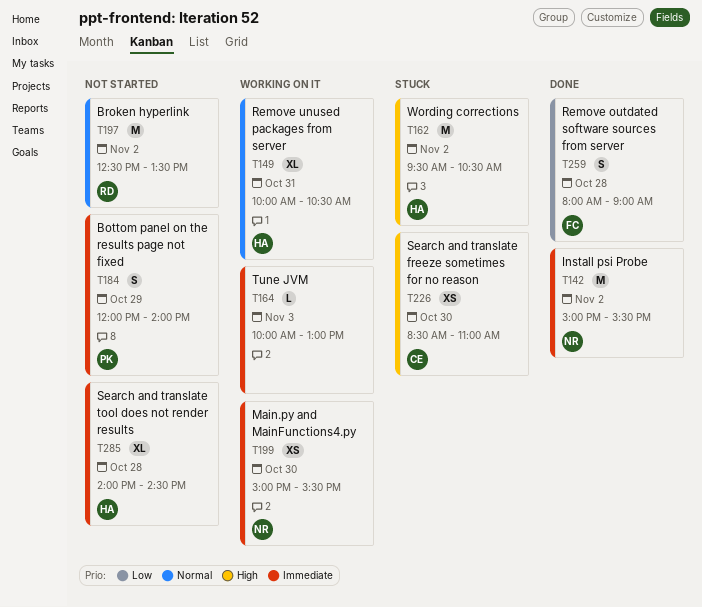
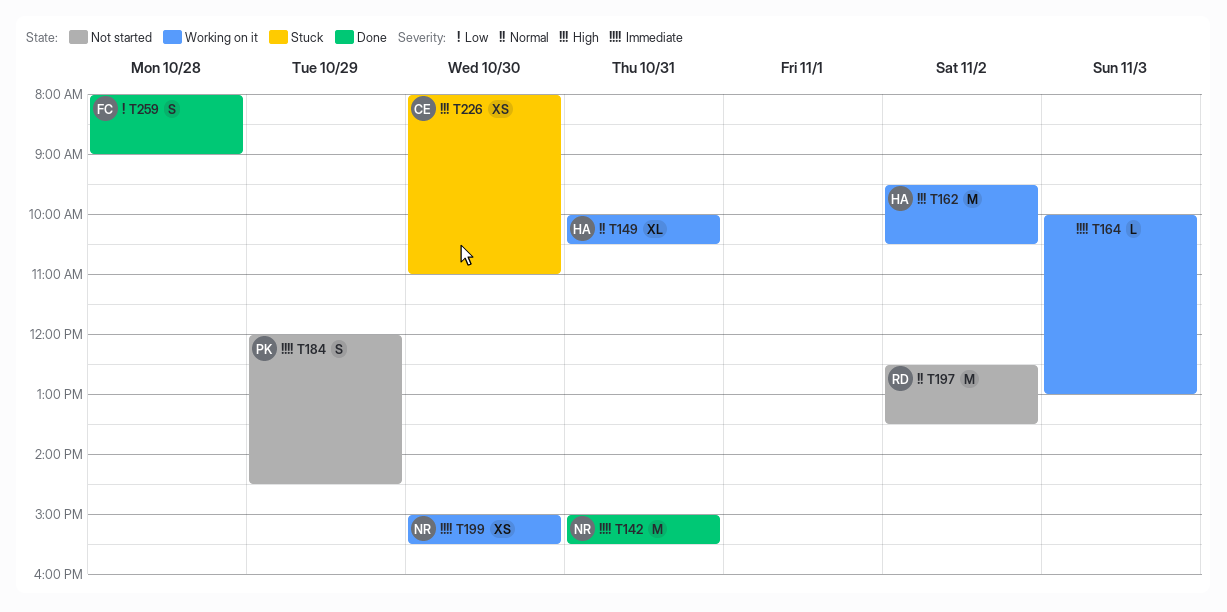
T142, day: Nov 2 -> Oct 31
T162, status: Stuck -> Working on it
T184, ends: 14:00 -> 14:30
T226, begins: 08:30 -> 08:00
T285: present -> none

